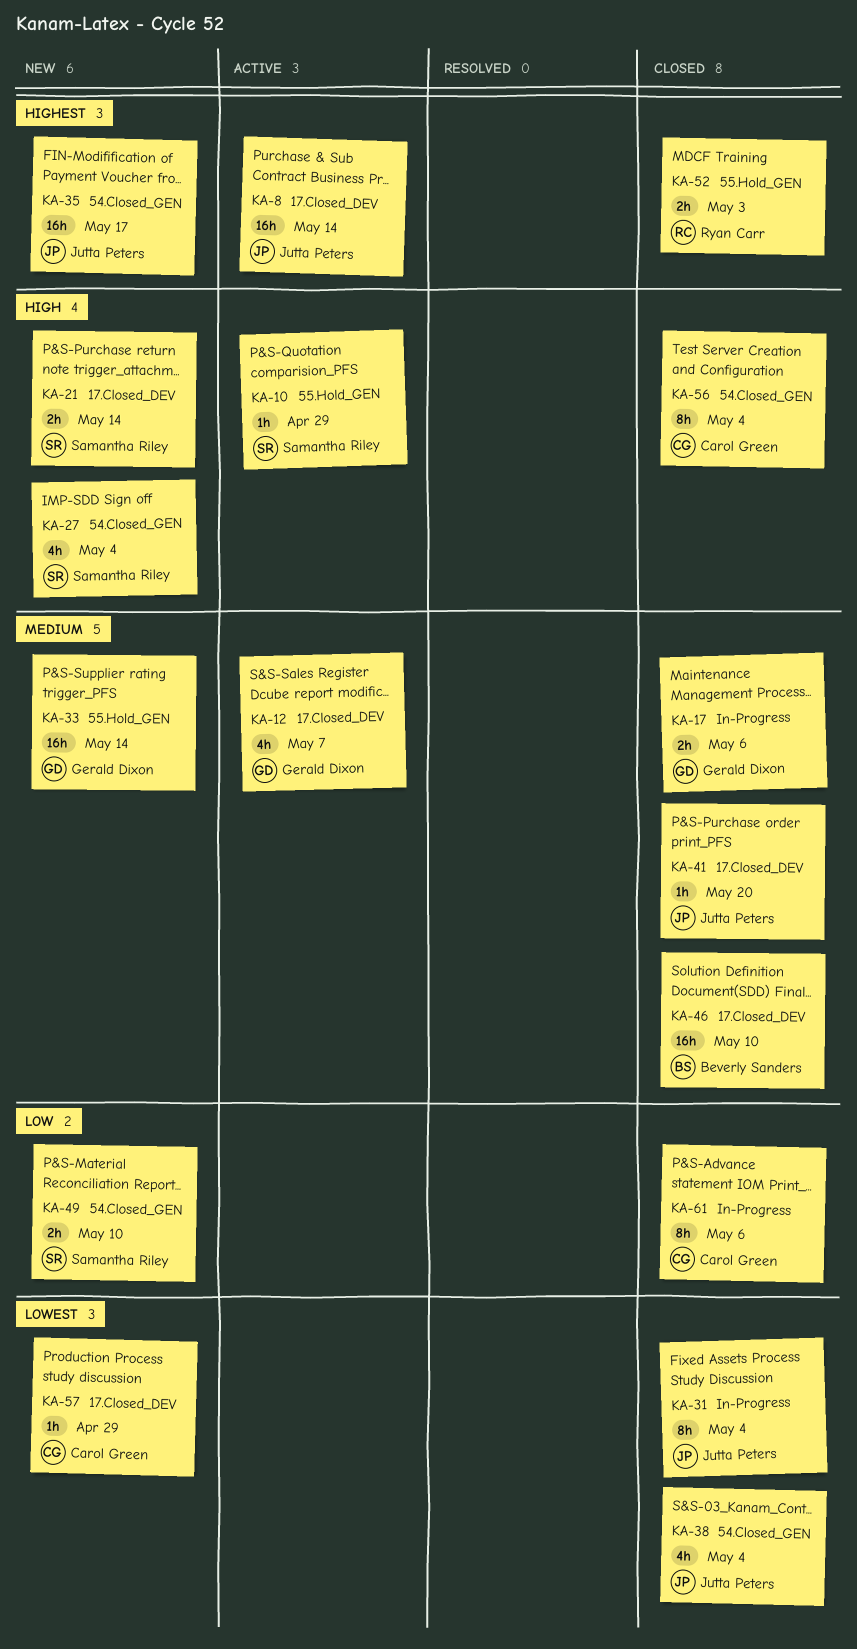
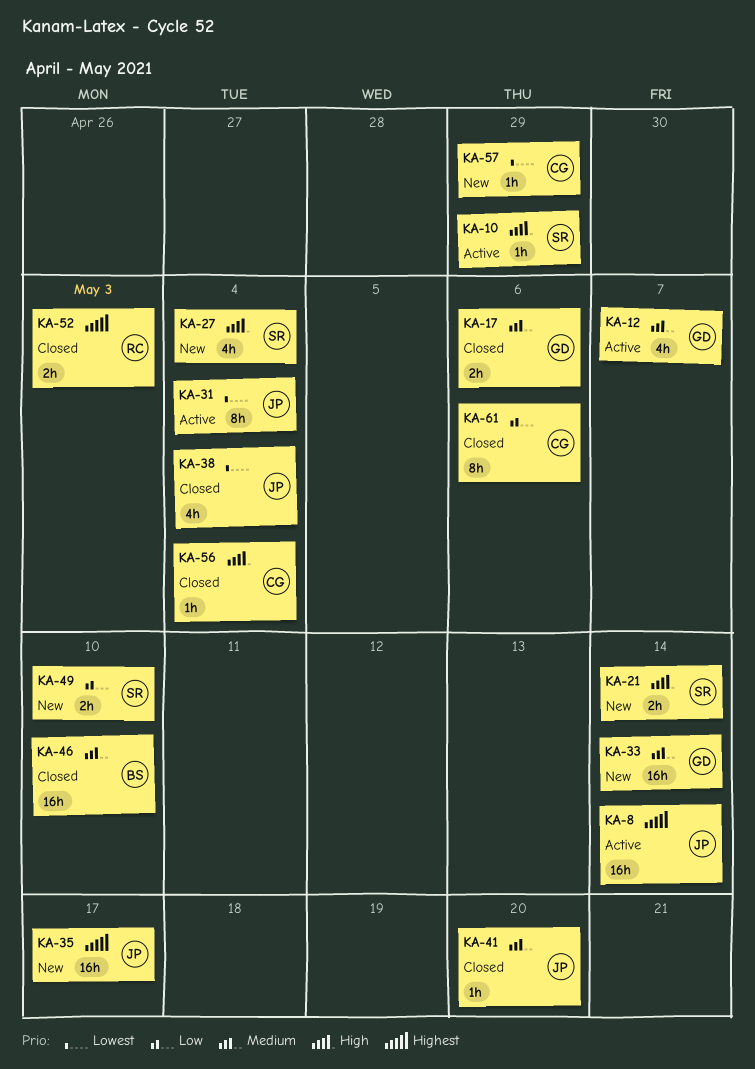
KA-31, status: Closed -> Active
KA-56, estimate: 8h -> 1h

